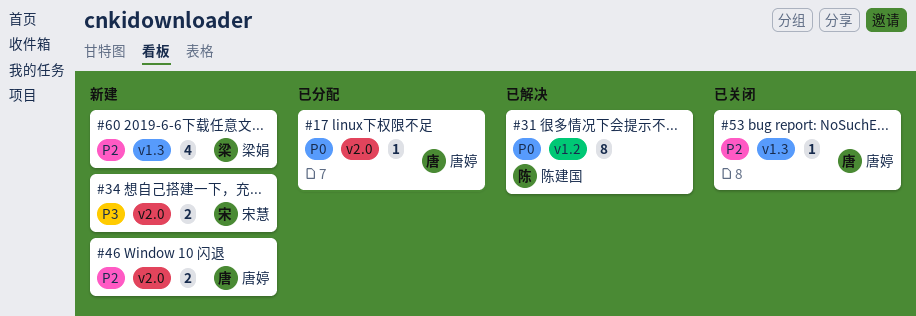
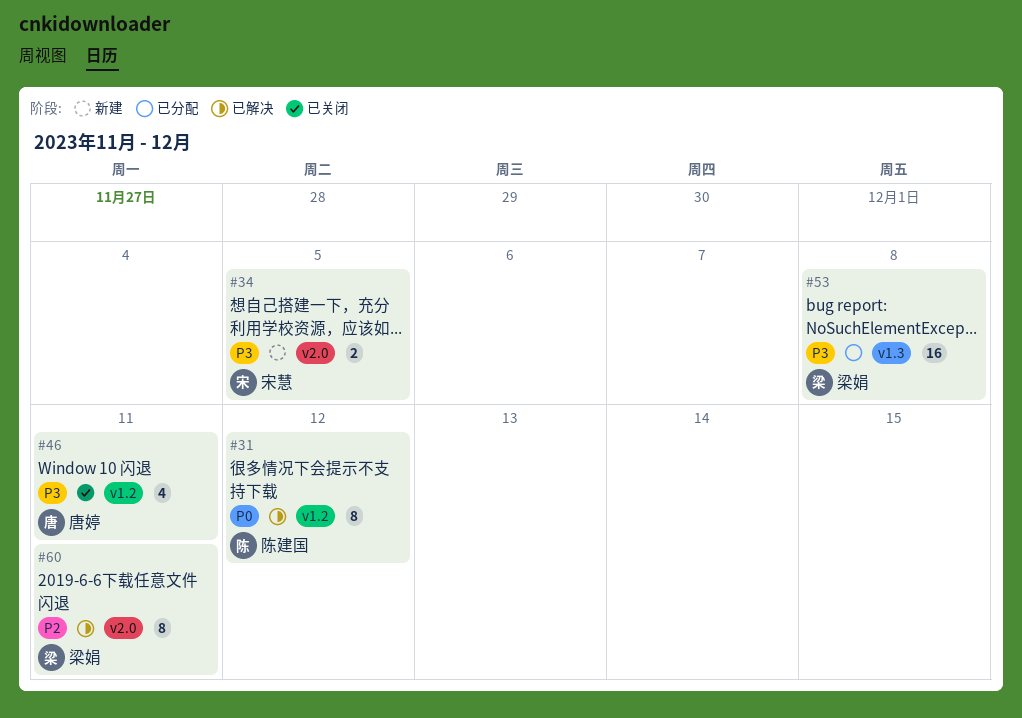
#17: present -> none
#46, status: 新建 -> 已关闭
#46, priority: P2 -> P3
#46, label: v2.0 -> v1.2
#46, estimate: 2 -> 4
#53, status: 已关闭 -> 已分配
#53, owner: 唐婷 -> 梁娟
#53, priority: P2 -> P3
#53, estimate: 1 -> 16
#60, status: 新建 -> 已解决
#60, label: v1.3 -> v2.0
#60, estimate: 4 -> 8

